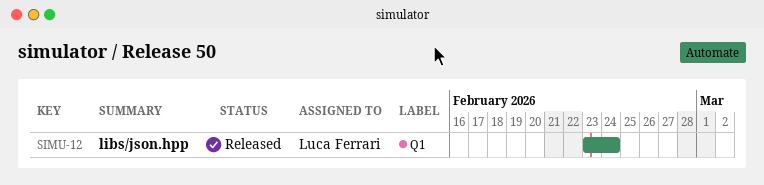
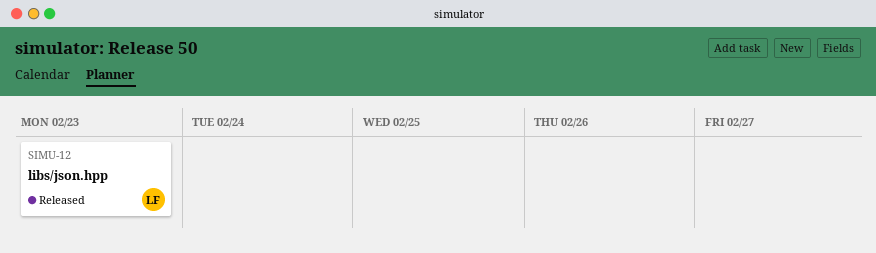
SIMU-12, due: Feb 24 -> Feb 23

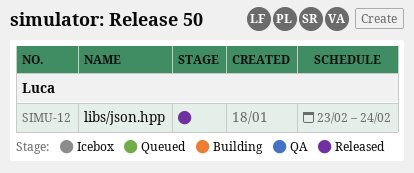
SIMU-12, due: Feb 23 -> Feb 24

